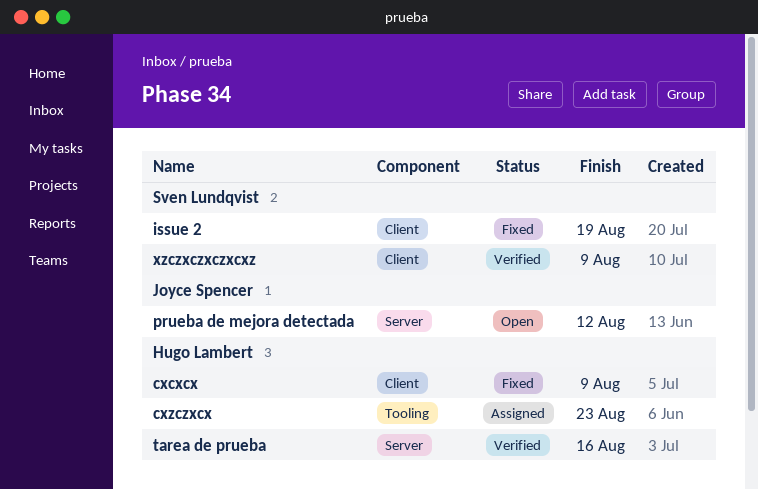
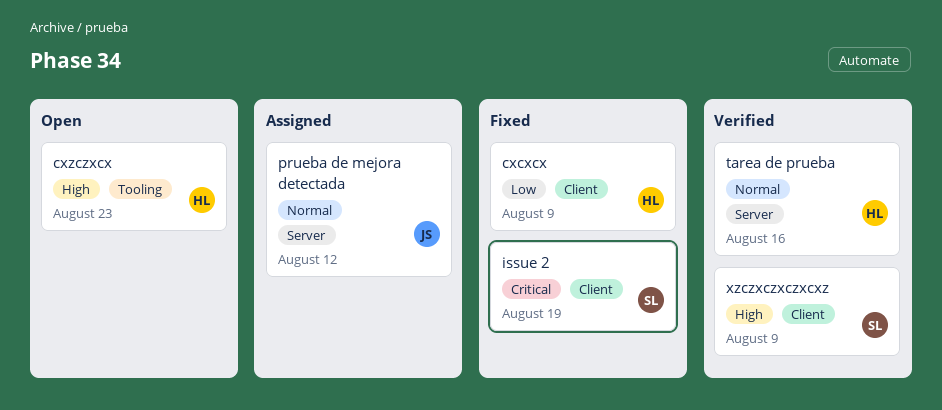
cxzczxcx, status: Assigned -> Open
prueba de mejora detectada, status: Open -> Assigned

